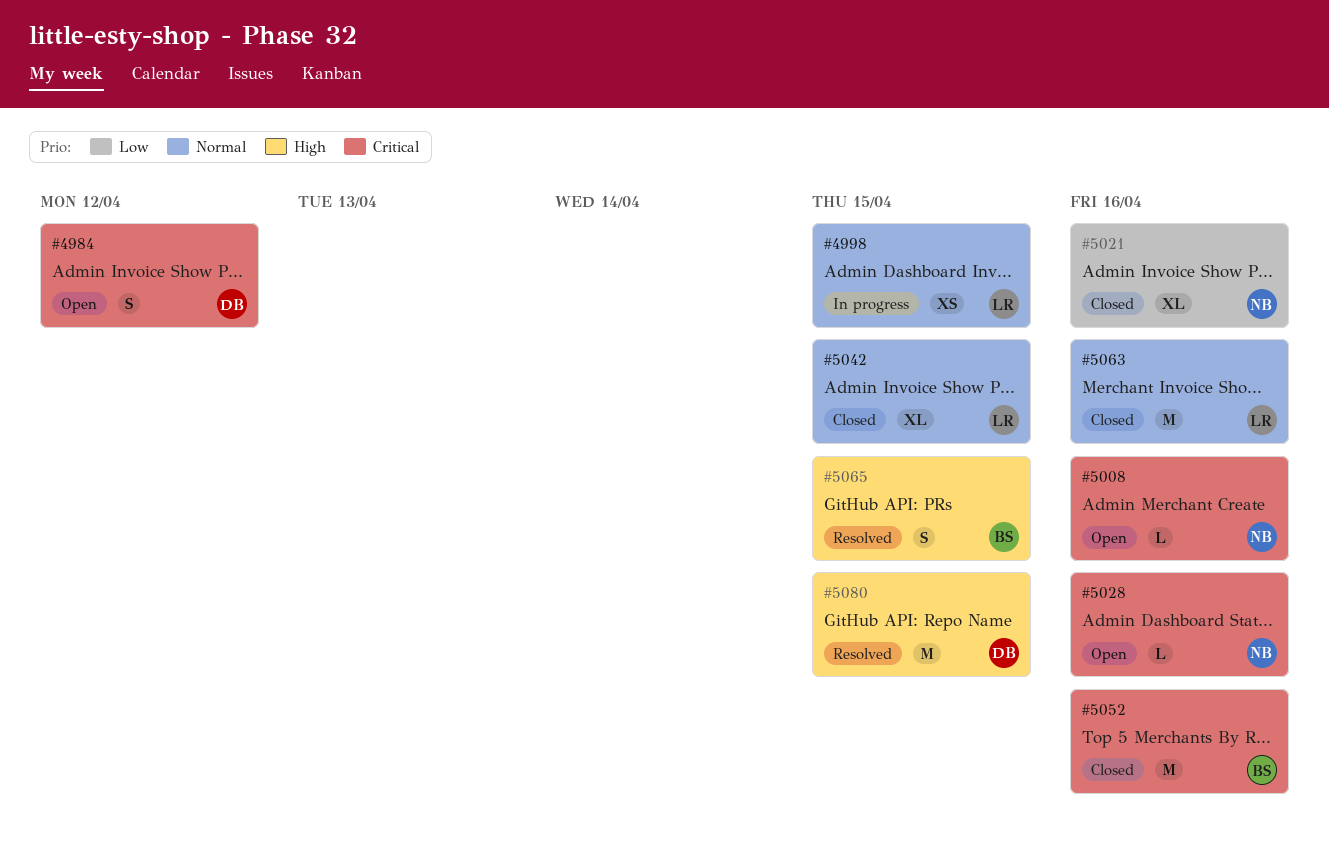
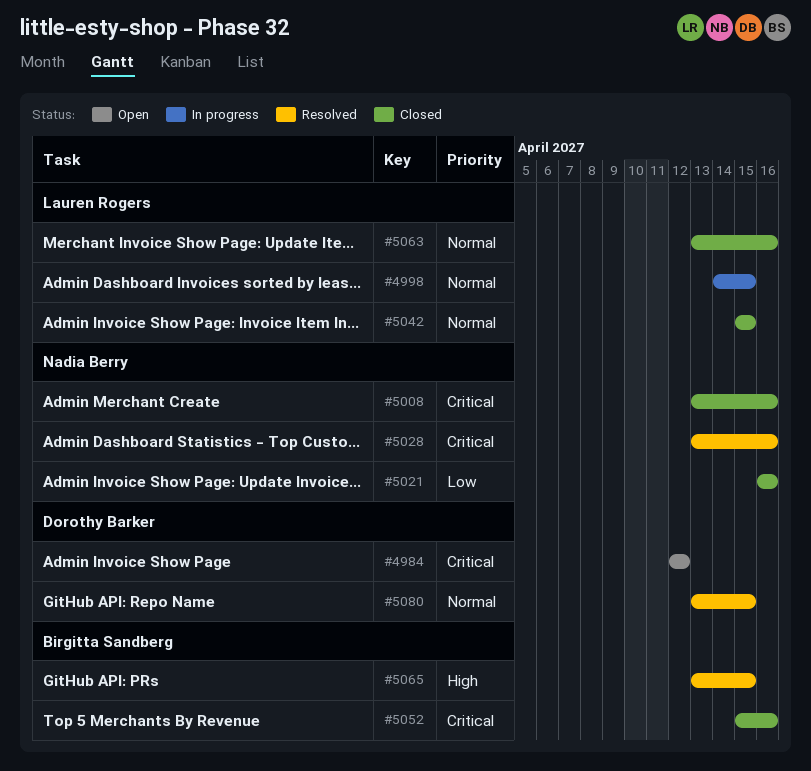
#5008, status: Open -> Closed
#5028, status: Open -> Resolved
#5080, priority: High -> Normal

